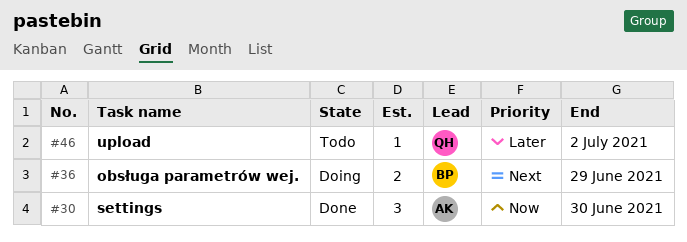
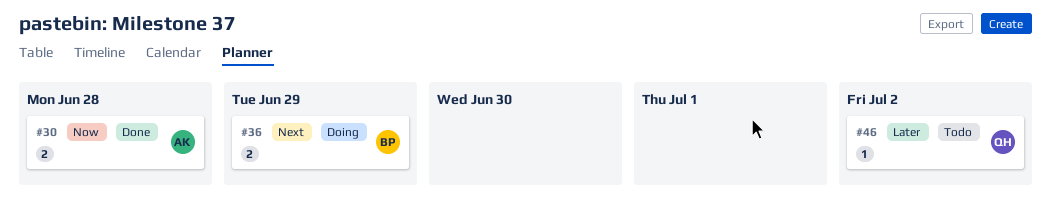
#30, estimate: 3 -> 2
#30, due: Jun 30 -> Jun 28

